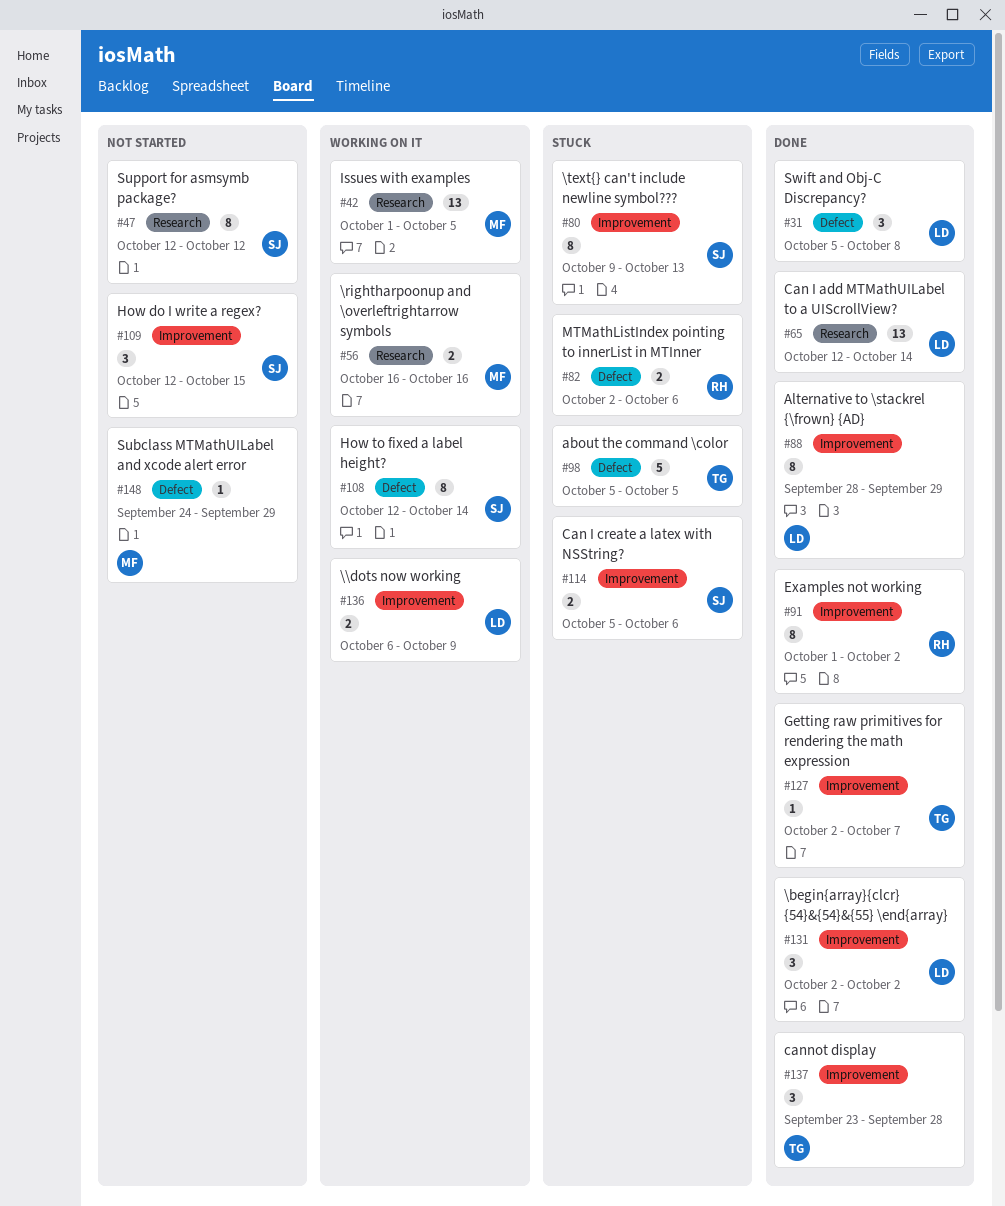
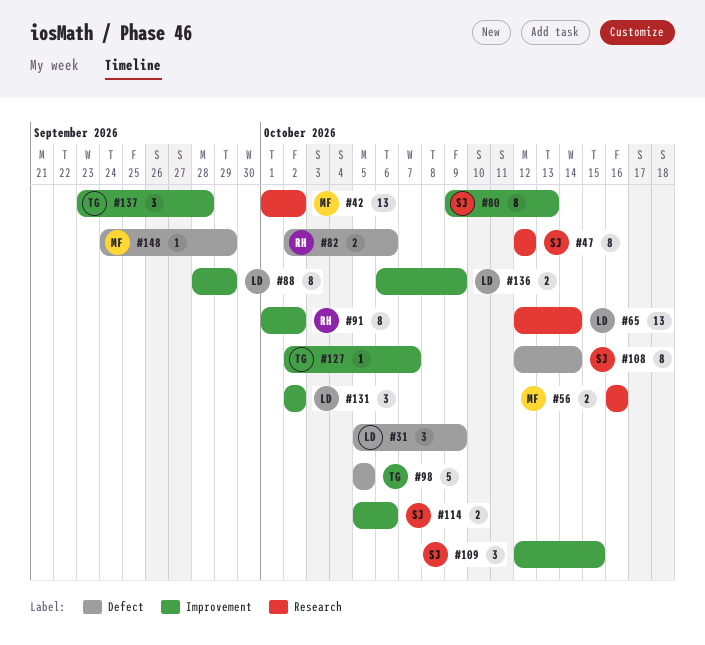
#31, due: Oct 8 -> Oct 9
#42, due: Oct 5 -> Oct 2

